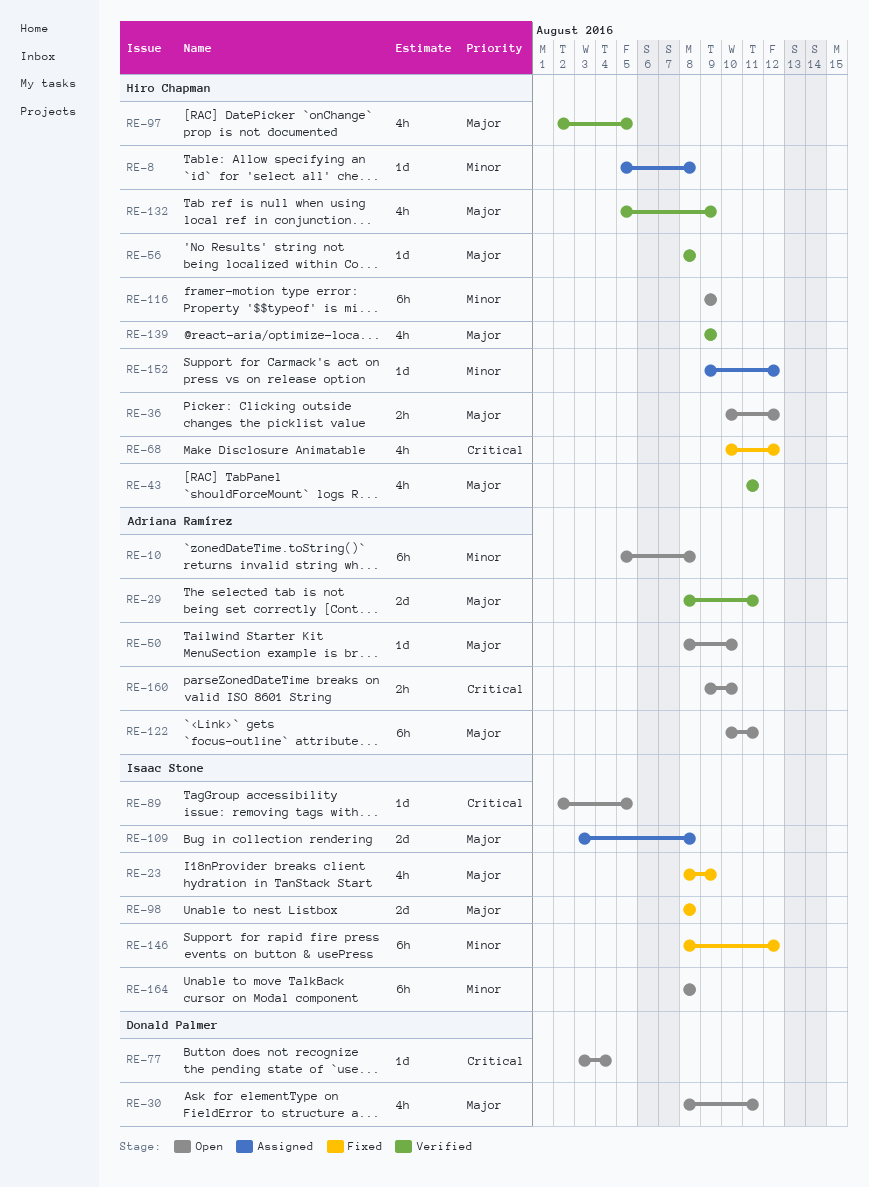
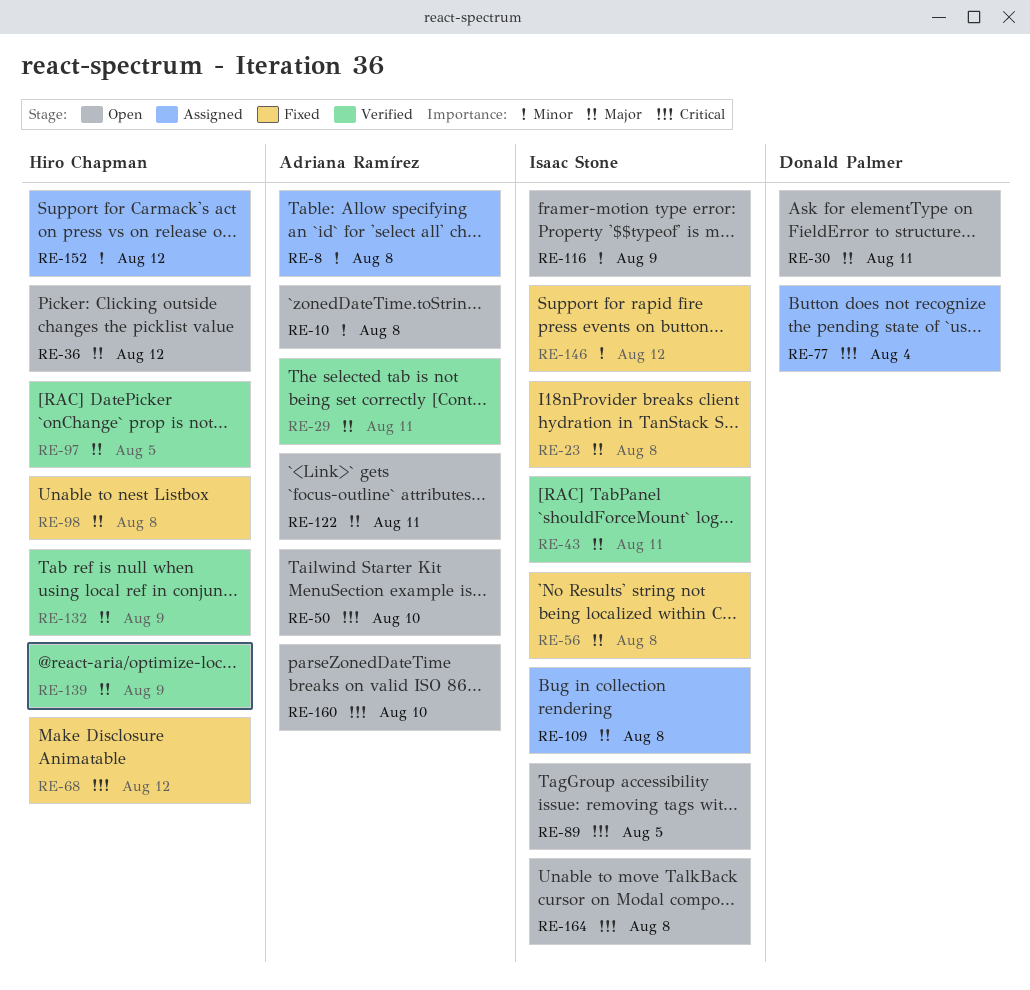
RE-8, owner: Hiro Chapman -> Adriana Ramírez
RE-23, due: Aug 9 -> Aug 8
RE-43, owner: Hiro Chapman -> Isaac Stone
RE-50, priority: Major -> Critical
RE-56, status: Verified -> Fixed
RE-56, owner: Hiro Chapman -> Isaac Stone
RE-77, status: Open -> Assigned
RE-98, owner: Isaac Stone -> Hiro Chapman
RE-116, owner: Hiro Chapman -> Isaac Stone
RE-164, priority: Minor -> Critical

